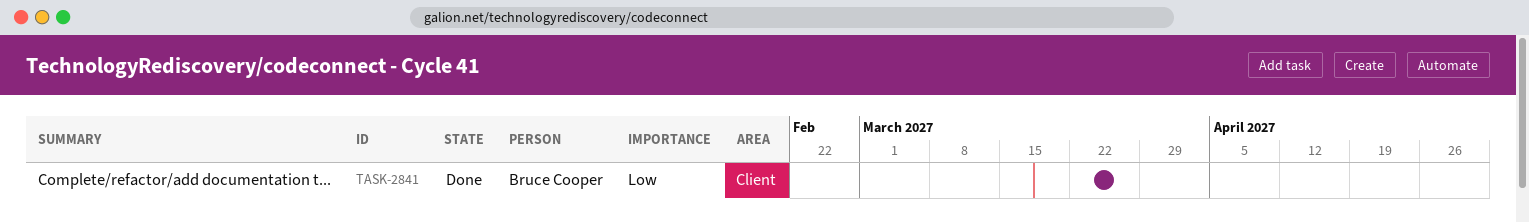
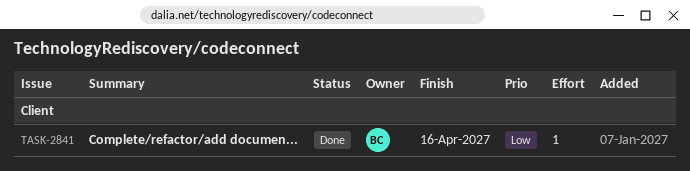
TASK-2841, due: Mar 26 -> Apr 16

